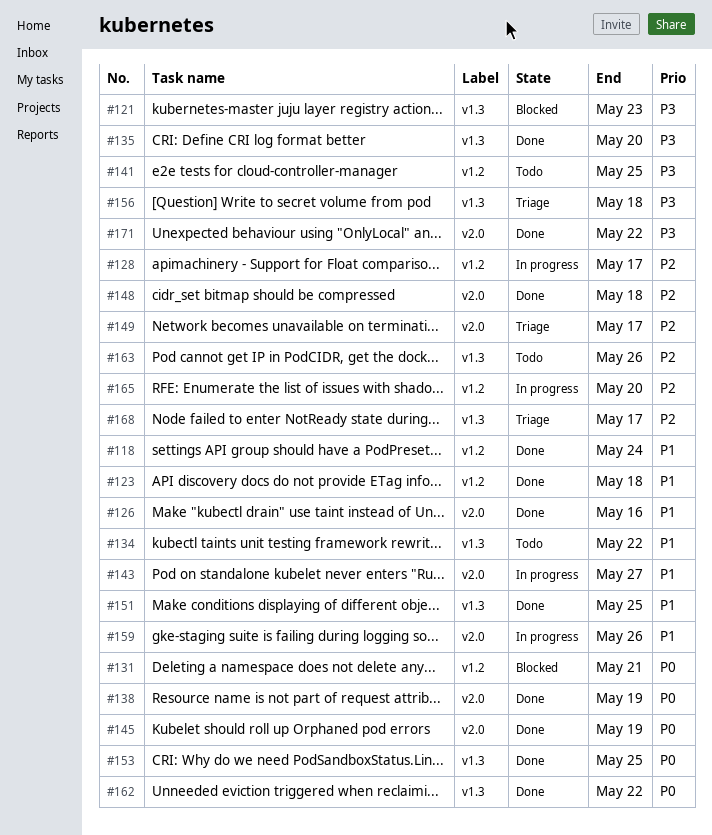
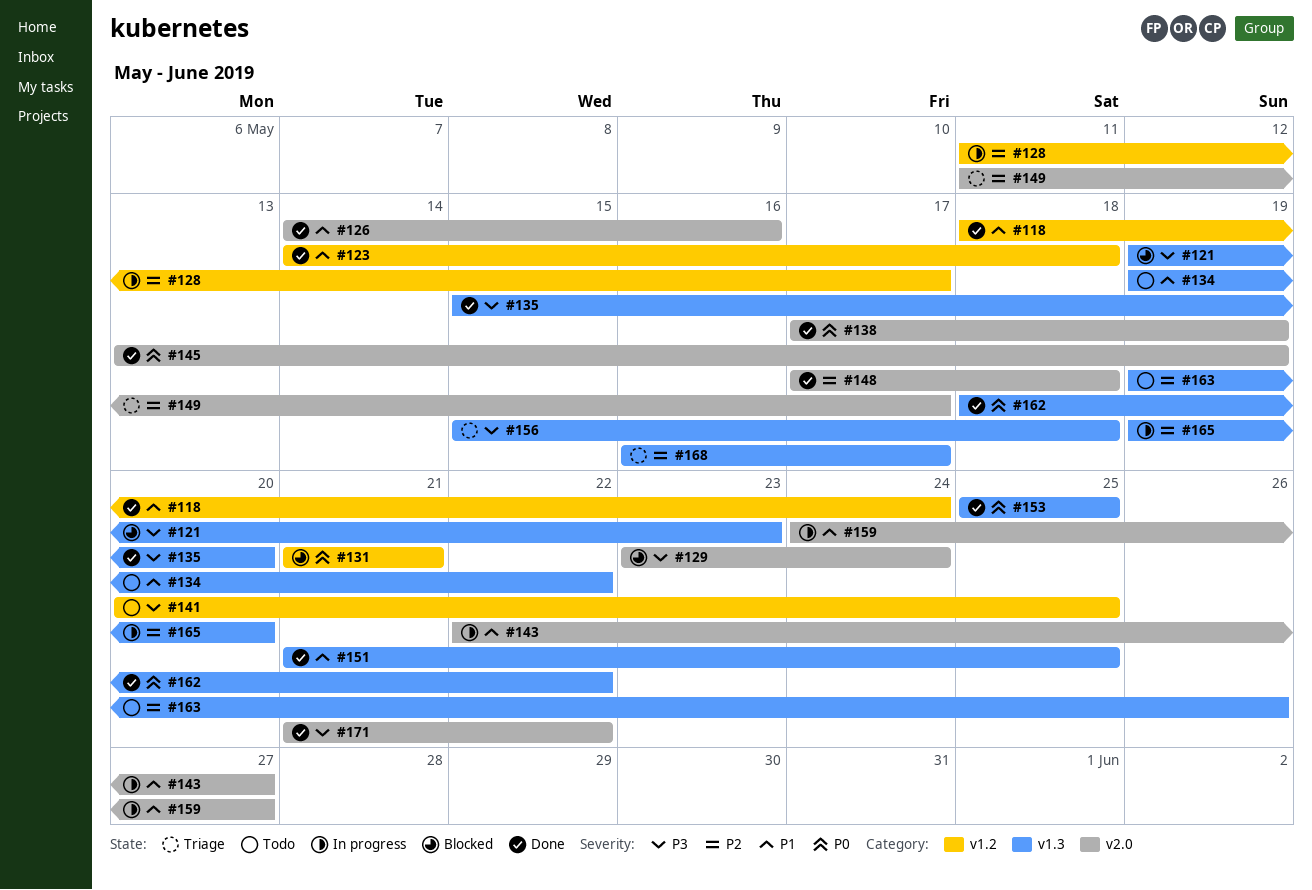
#129: none -> present
#159, due: May 26 -> May 27
#165, label: v1.2 -> v1.3

